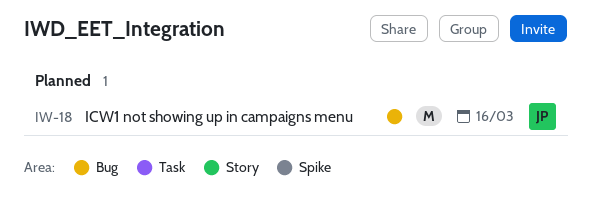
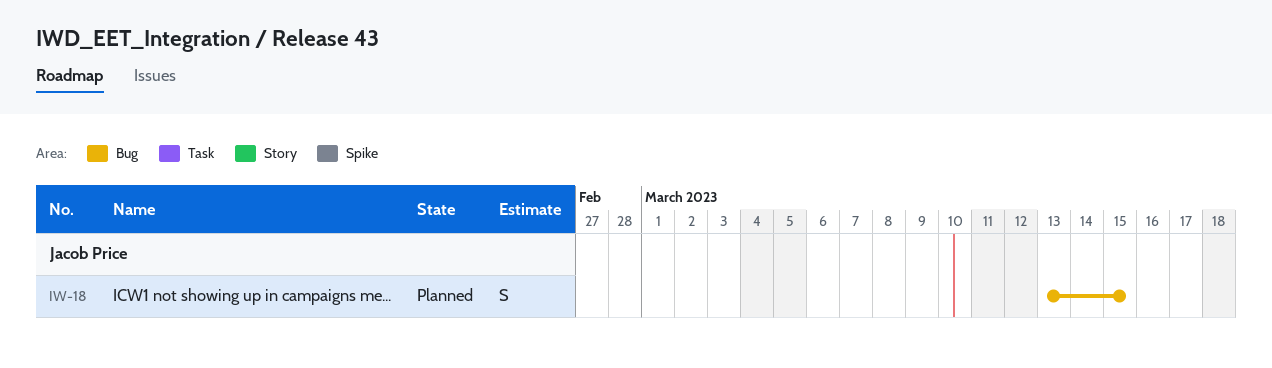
IW-18, estimate: M -> S
IW-18, due: Mar 16 -> Mar 15

